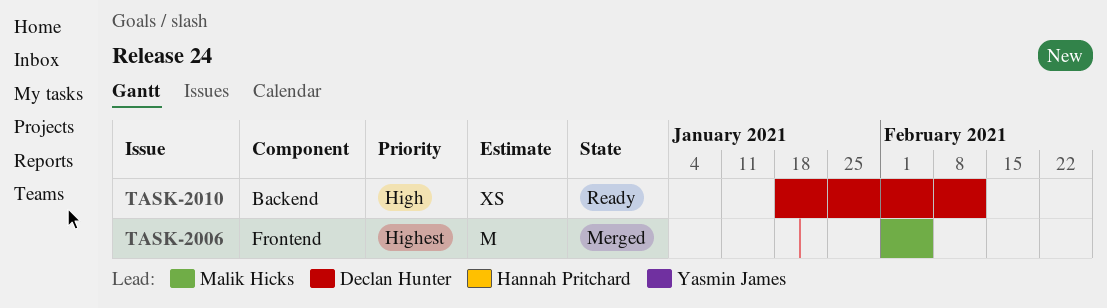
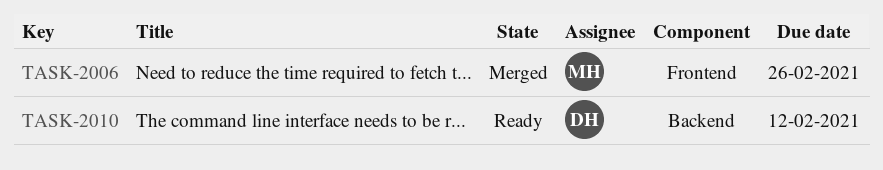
TASK-2006, due: Feb 5 -> Feb 26

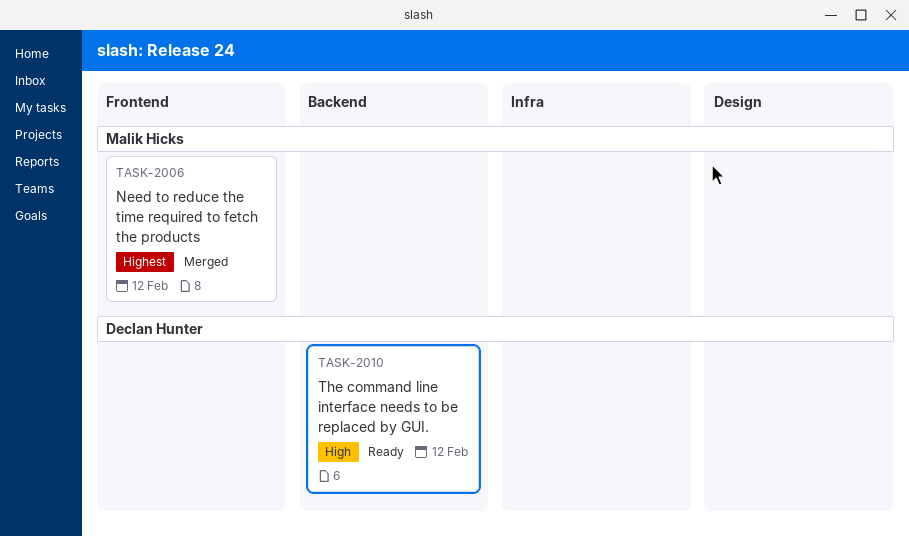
TASK-2006, due: Feb 26 -> Feb 12

